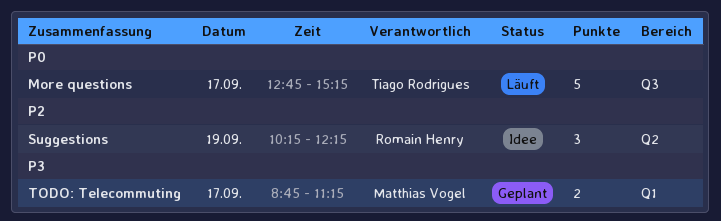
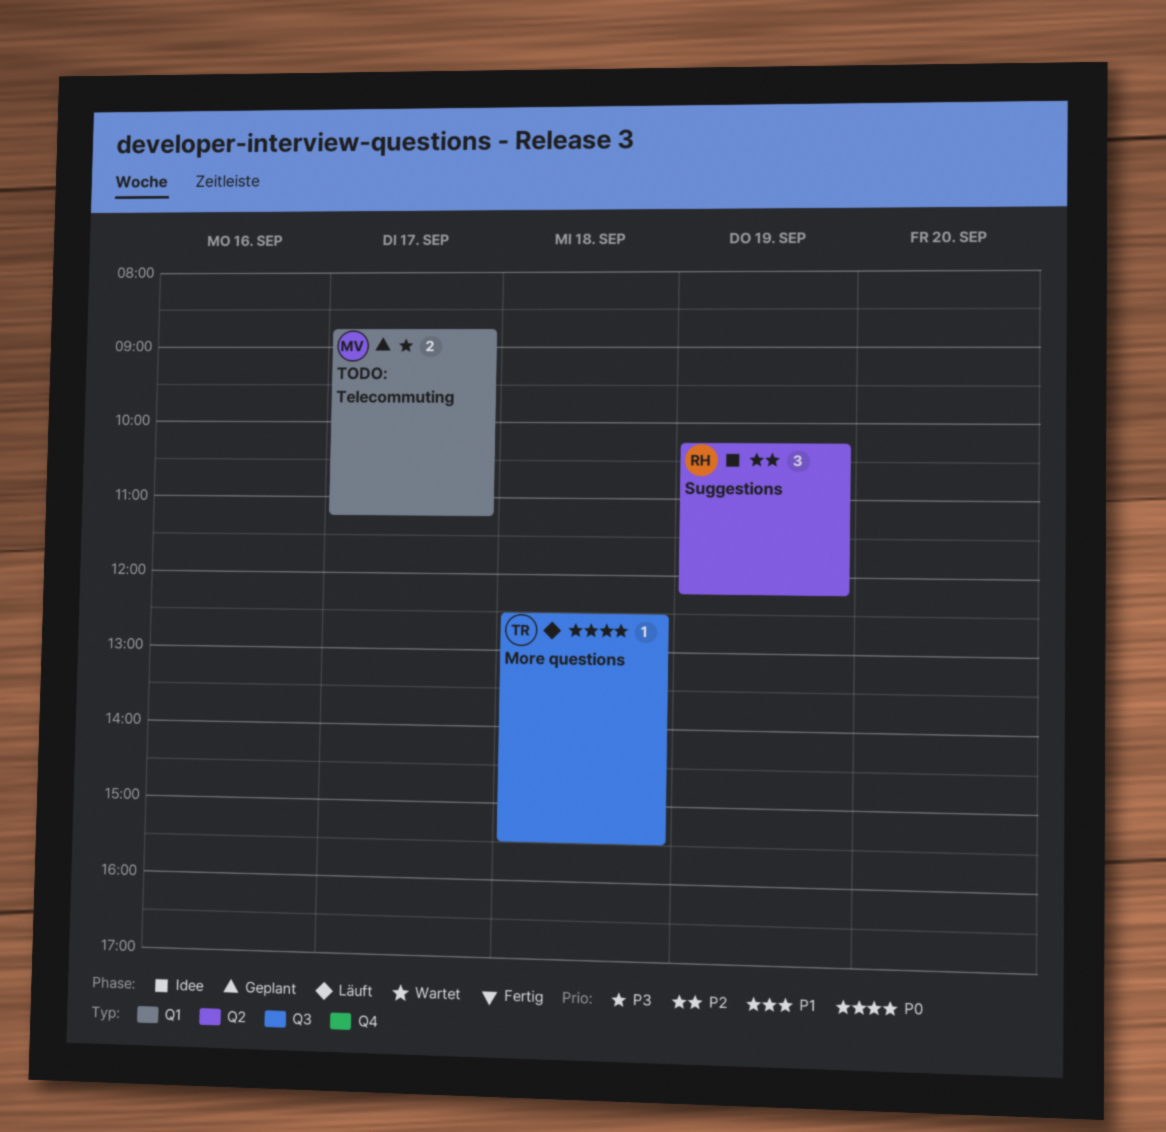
More questions, estimate: 5 -> 1
More questions, day: Sep 17 -> Sep 18
More questions, begins: 12:45 -> 12:30
More questions, ends: 15:15 -> 15:30

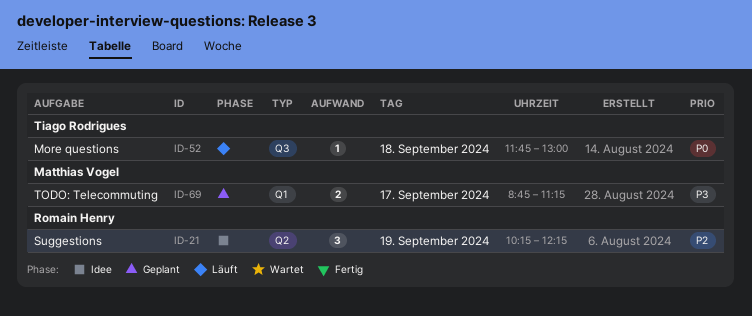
More questions, begins: 12:30 -> 11:45
More questions, ends: 15:30 -> 13:00

